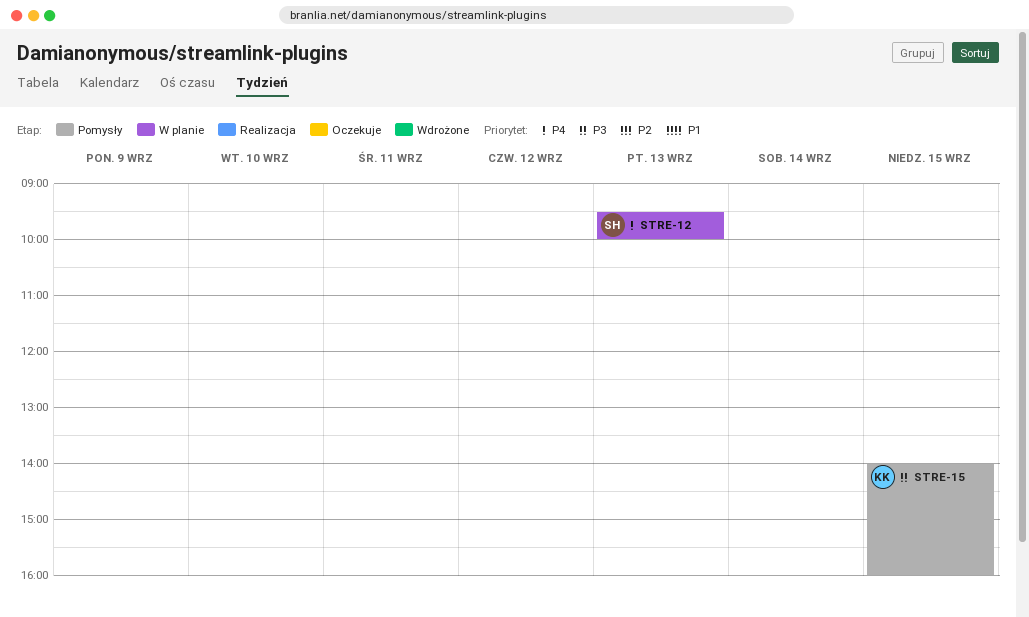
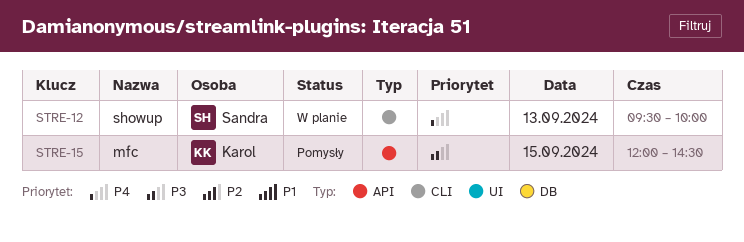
STRE-15, begins: 14:00 -> 12:00
STRE-15, ends: 16:00 -> 14:30

